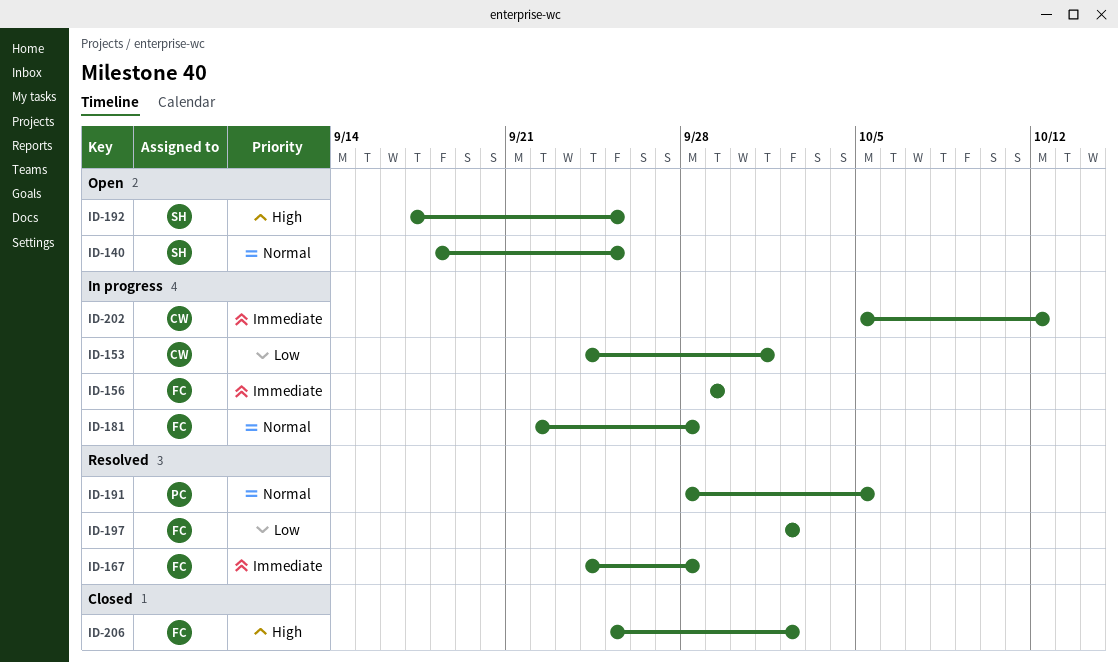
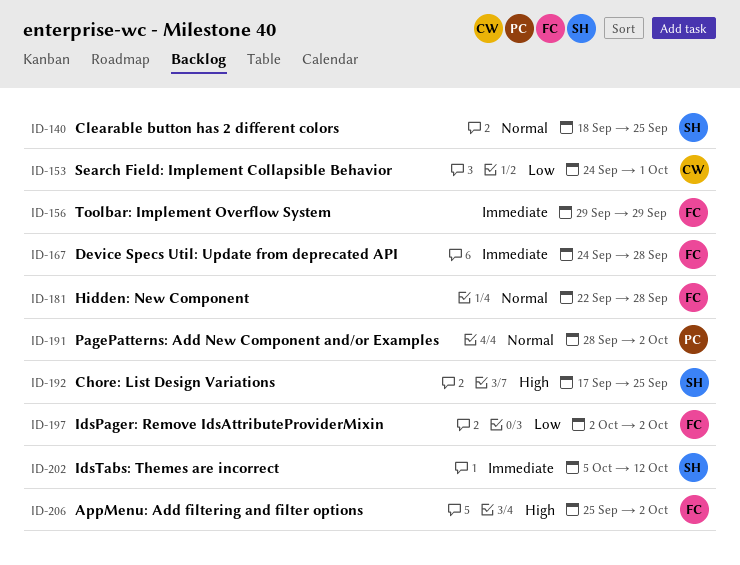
ID-191, due: Oct 5 -> Oct 2
ID-202, owner: CW -> SH

